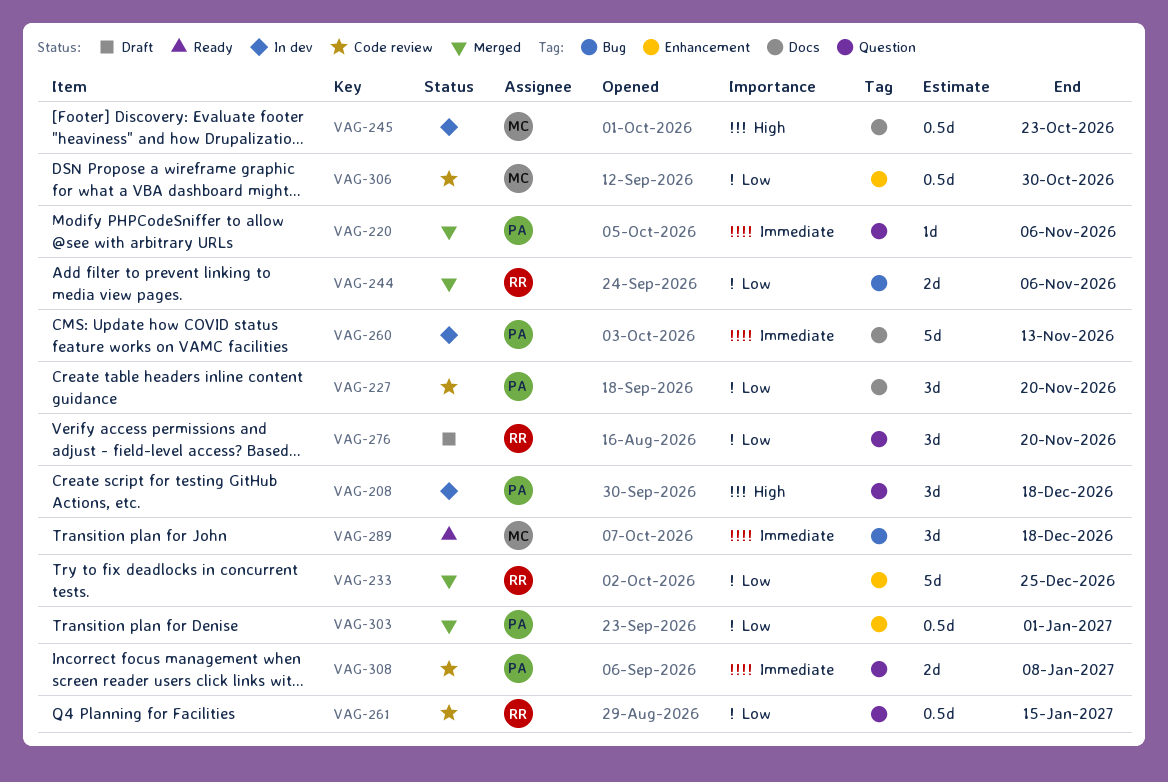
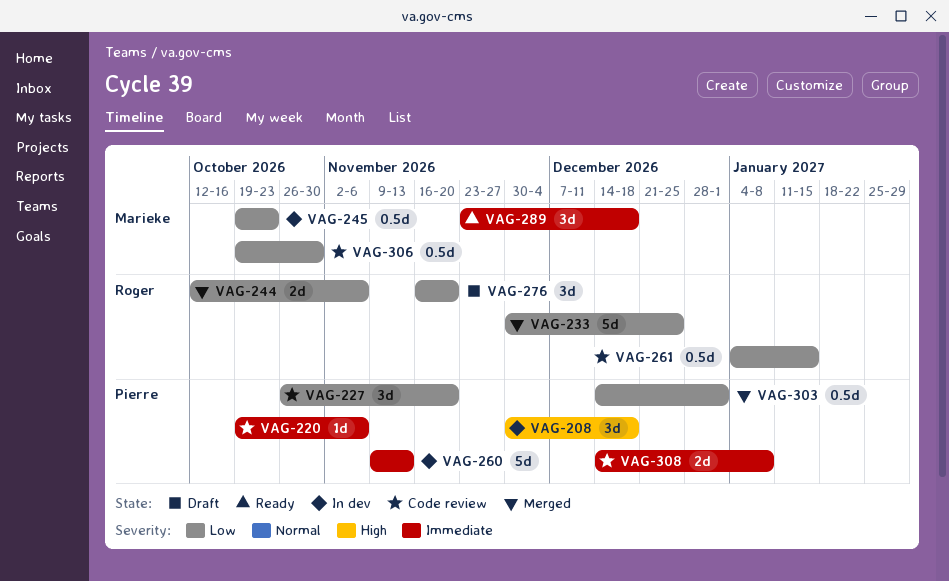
VAG-220, status: Merged -> Code review
VAG-245, priority: High -> Low

